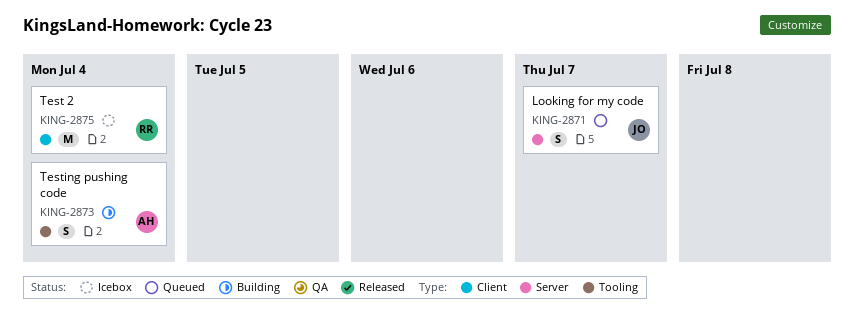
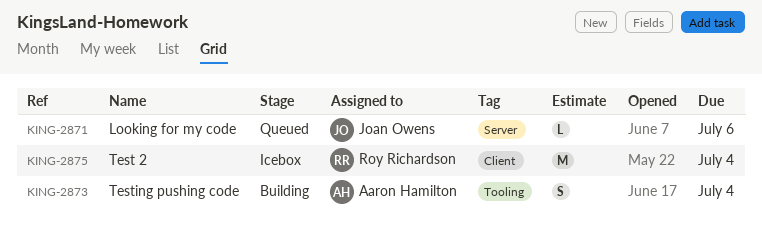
KING-2871, estimate: S -> L
KING-2871, due: Jul 7 -> Jul 6

